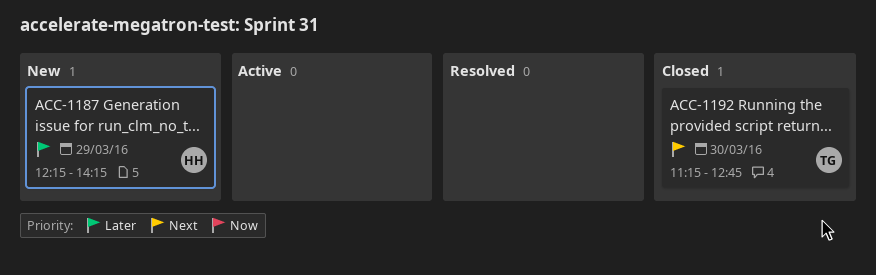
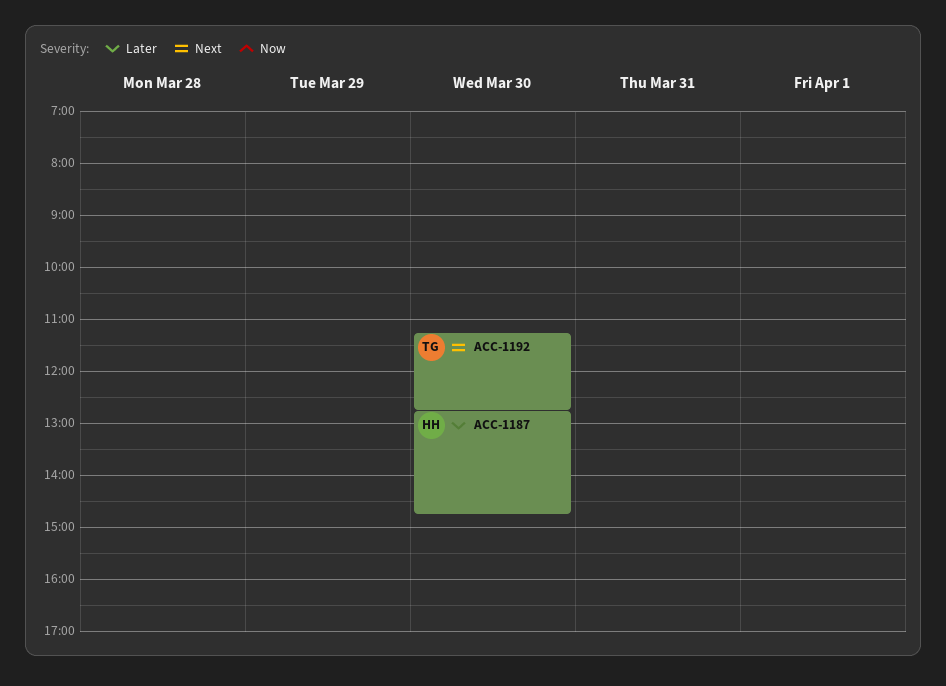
ACC-1187, day: Mar 29 -> Mar 30
ACC-1187, begins: 12:15 -> 12:45
ACC-1187, ends: 14:15 -> 14:45

